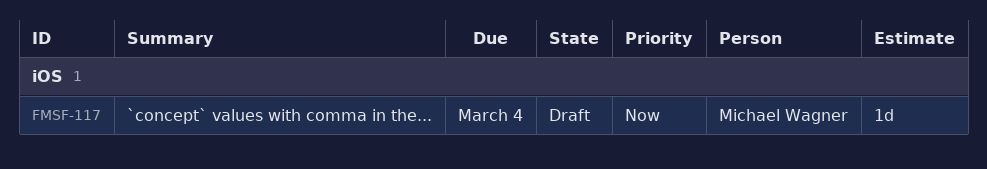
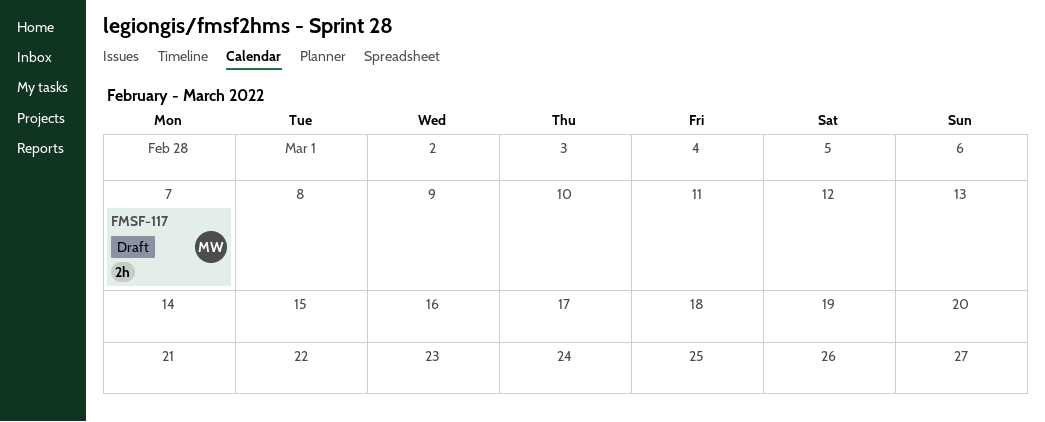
FMSF-117, estimate: 1d -> 2h
FMSF-117, due: Mar 4 -> Mar 7

